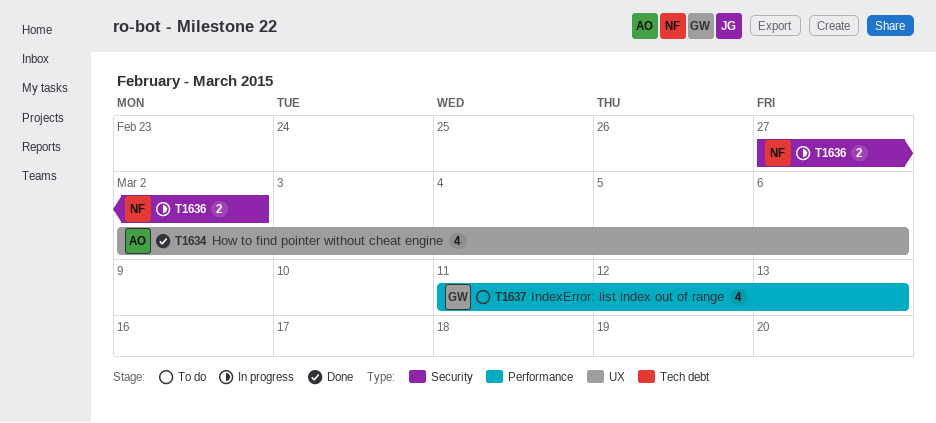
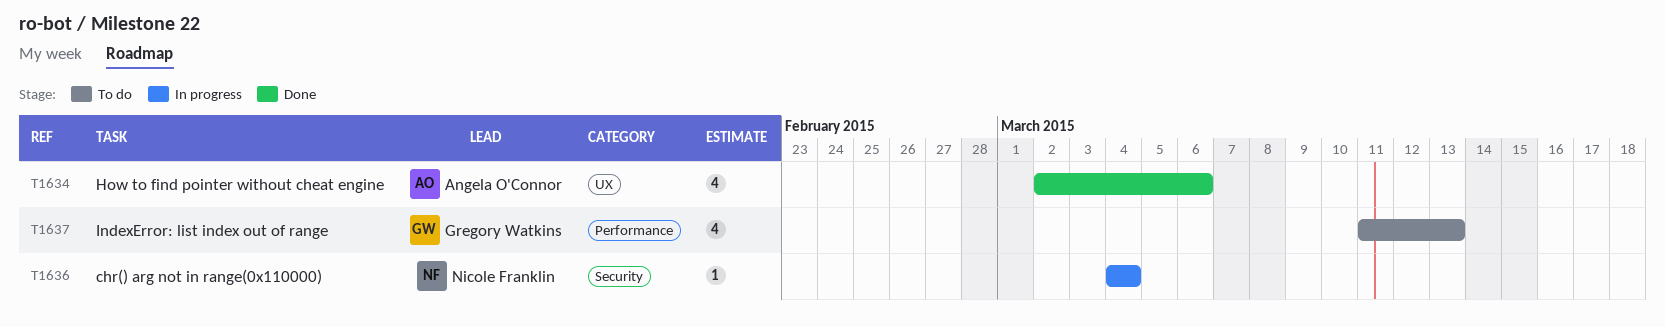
T1636, estimate: 2 -> 1
T1636, start: Feb 27 -> Mar 4
T1636, due: Mar 2 -> Mar 4

